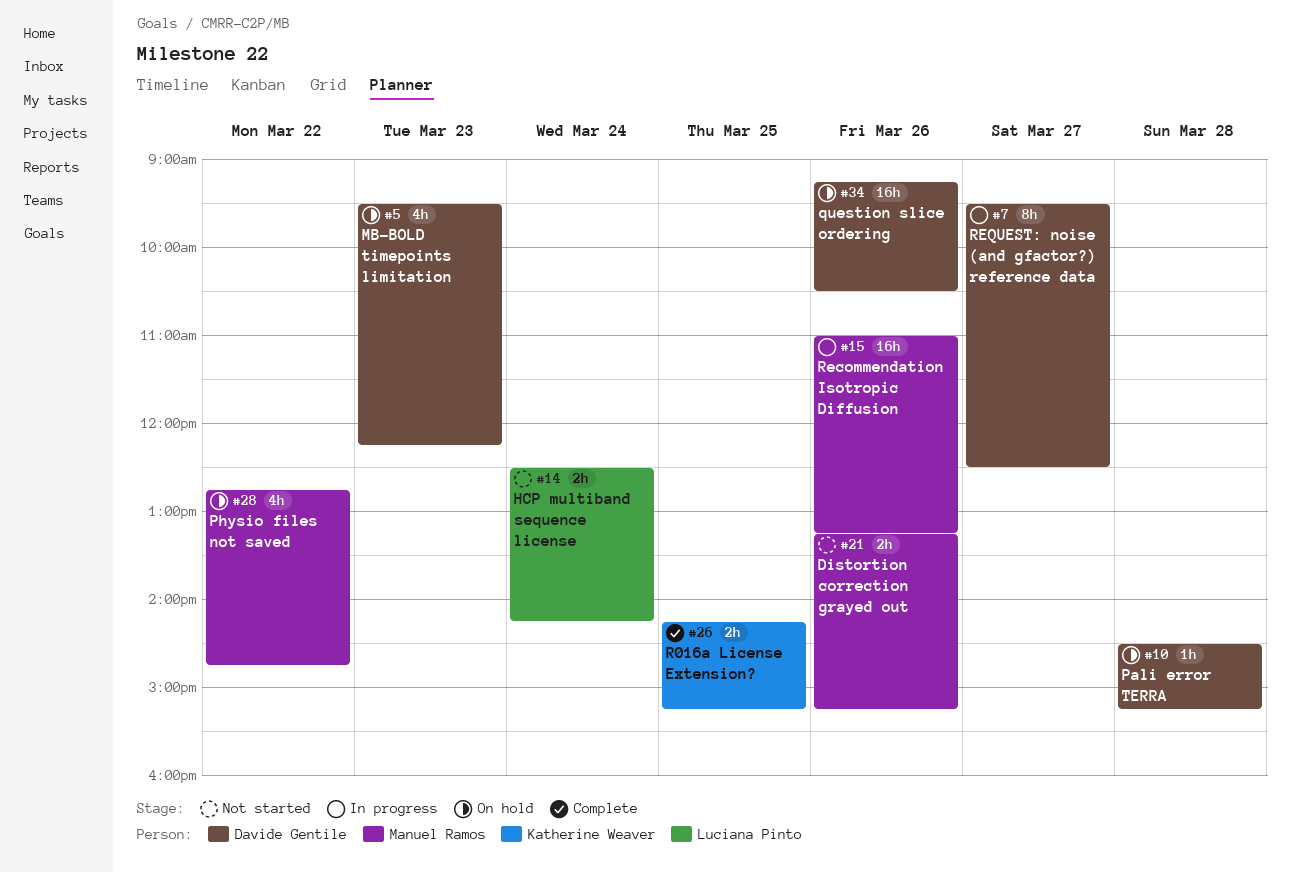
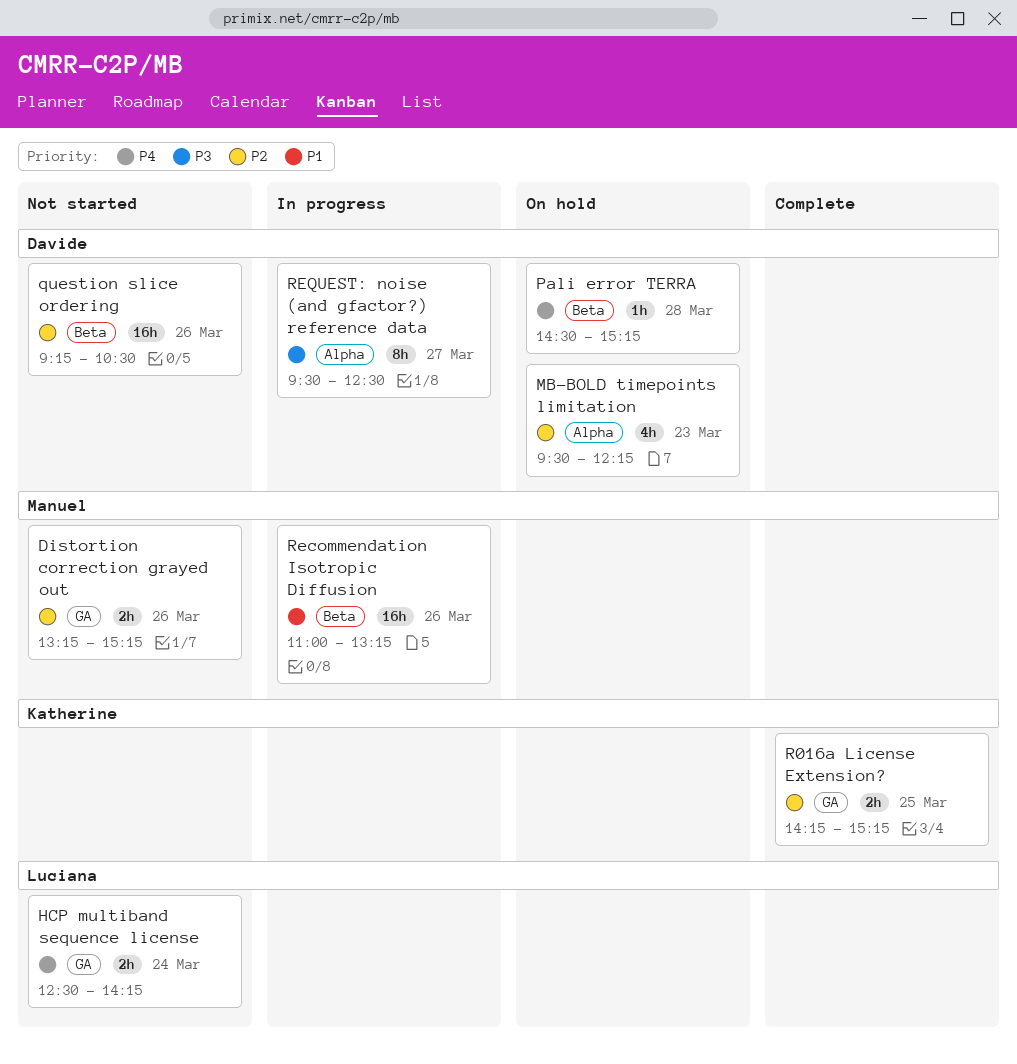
Physio files not saved: present -> none
question slice ordering, status: On hold -> Not started

